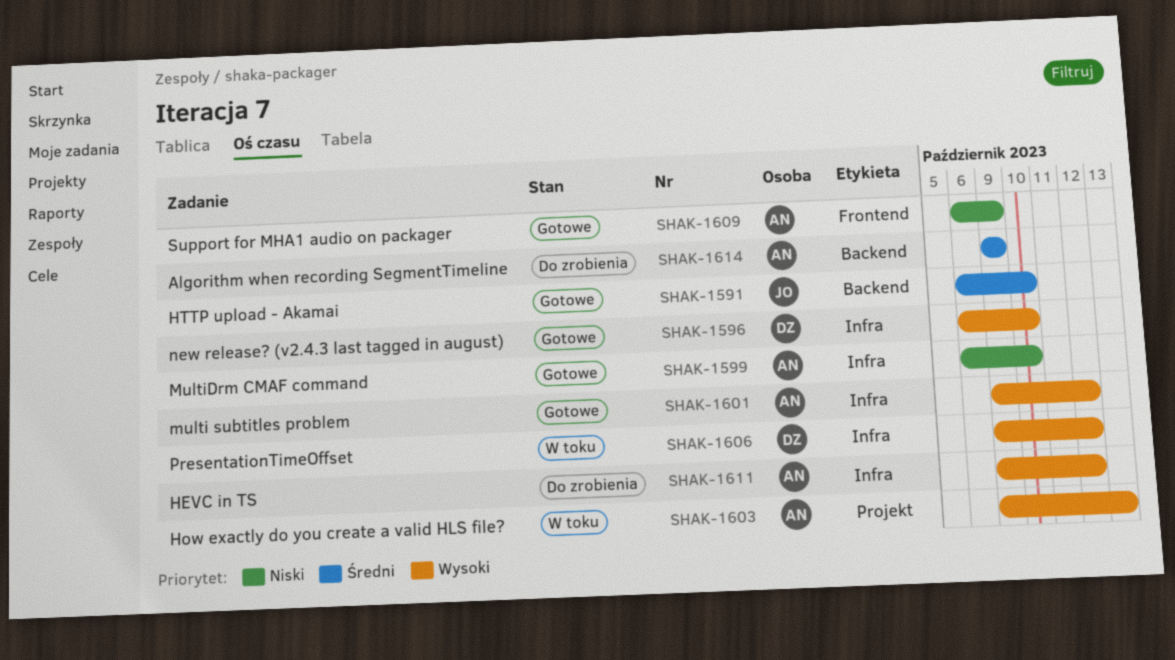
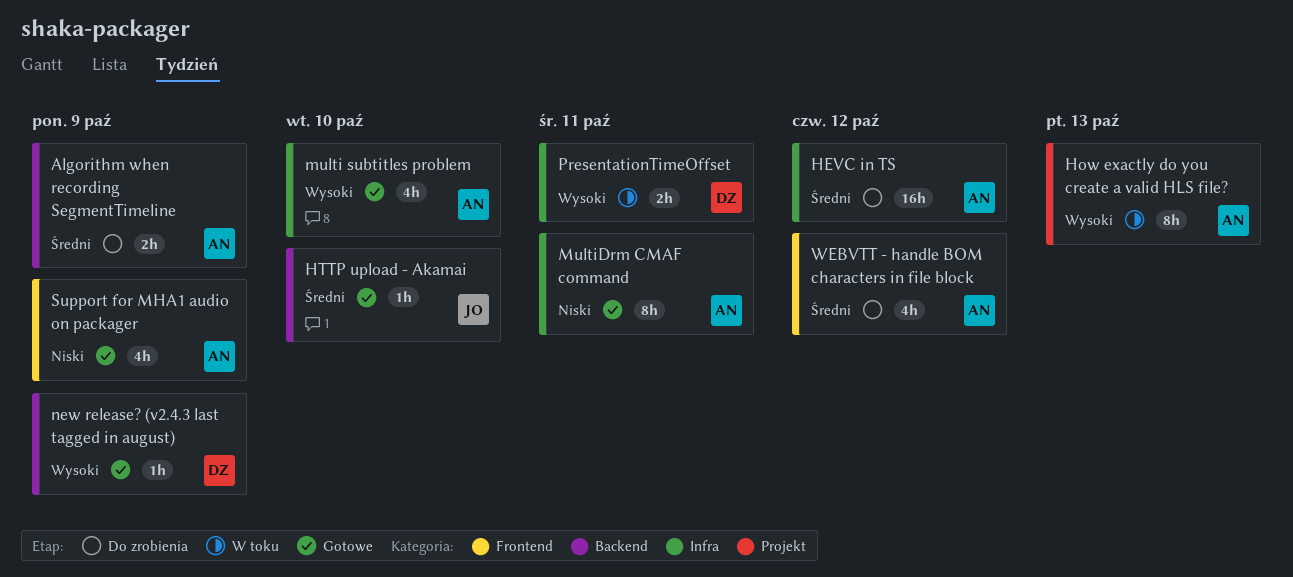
HEVC in TS, priority: Wysoki -> Średni
multi subtitles problem, due: Oct 12 -> Oct 10
MultiDrm CMAF command, due: Oct 10 -> Oct 11
new release? (v2.4.3 last tagged in august), label: Infra -> Backend
new release? (v2.4.3 last tagged in august), due: Oct 10 -> Oct 9
PresentationTimeOffset, due: Oct 12 -> Oct 11
WEBVTT - handle BOM characters in file block: none -> present

